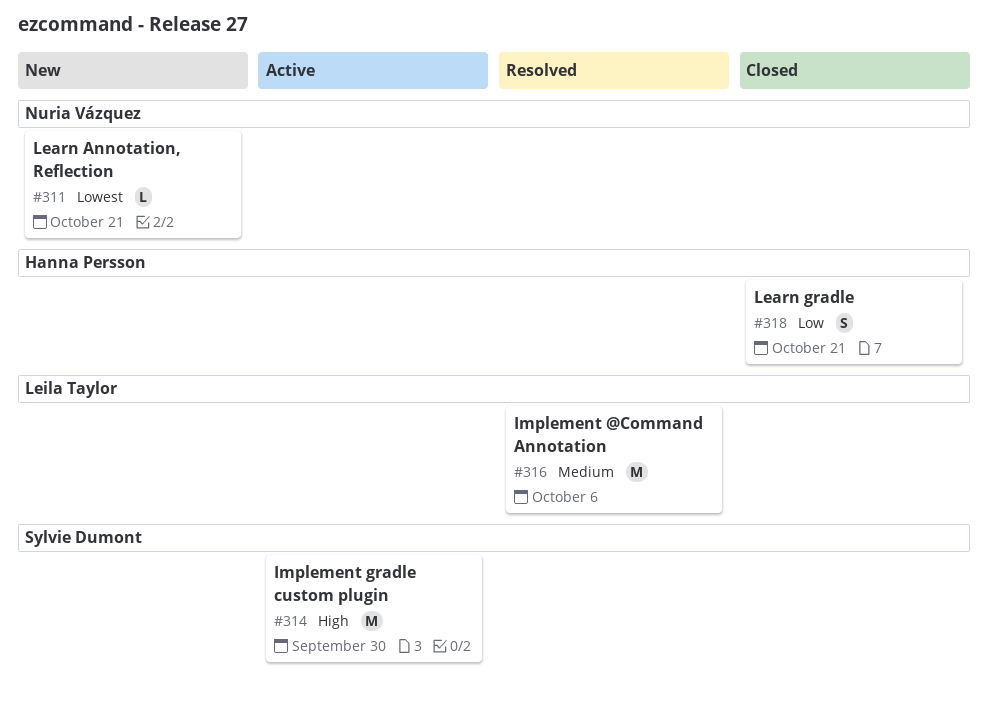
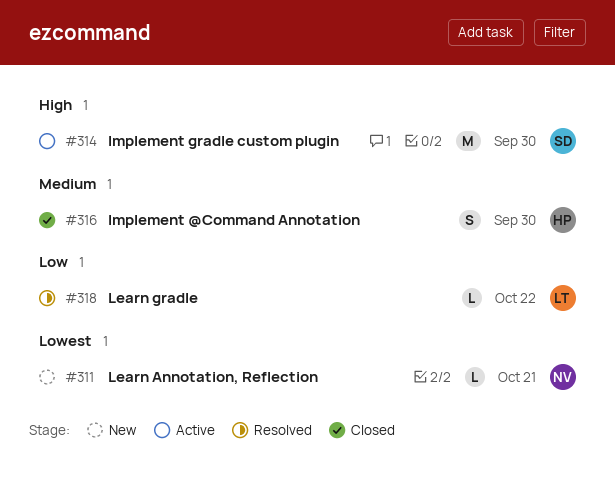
#316, status: Resolved -> Closed
#316, owner: Leila Taylor -> Hanna Persson
#316, estimate: M -> S
#316, due: Oct 6 -> Sep 30
#318, status: Closed -> Resolved
#318, owner: Hanna Persson -> Leila Taylor
#318, estimate: S -> L
#318, due: Oct 21 -> Oct 22

